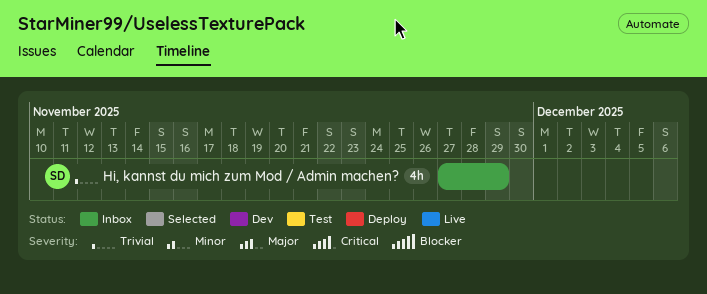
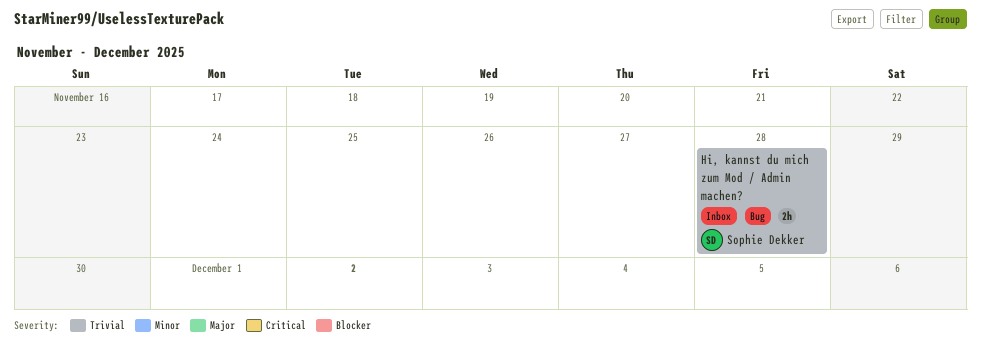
Hi, kannst du mich zum Mod / Admin machen?, estimate: 4h -> 2h
Hi, kannst du mich zum Mod / Admin machen?, due: Nov 29 -> Nov 28

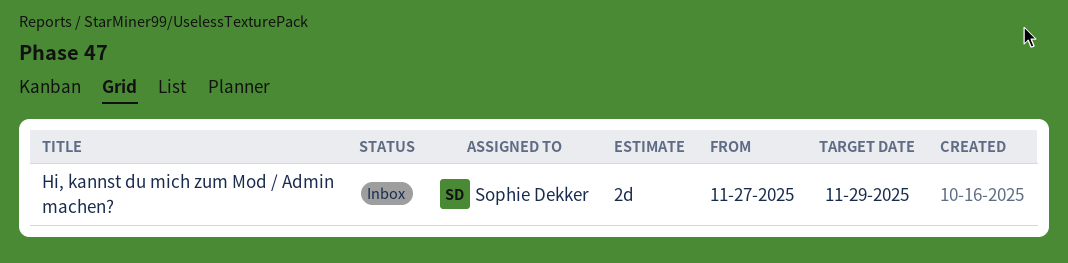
Hi, kannst du mich zum Mod / Admin machen?, estimate: 2h -> 2d
Hi, kannst du mich zum Mod / Admin machen?, due: Nov 28 -> Nov 29

